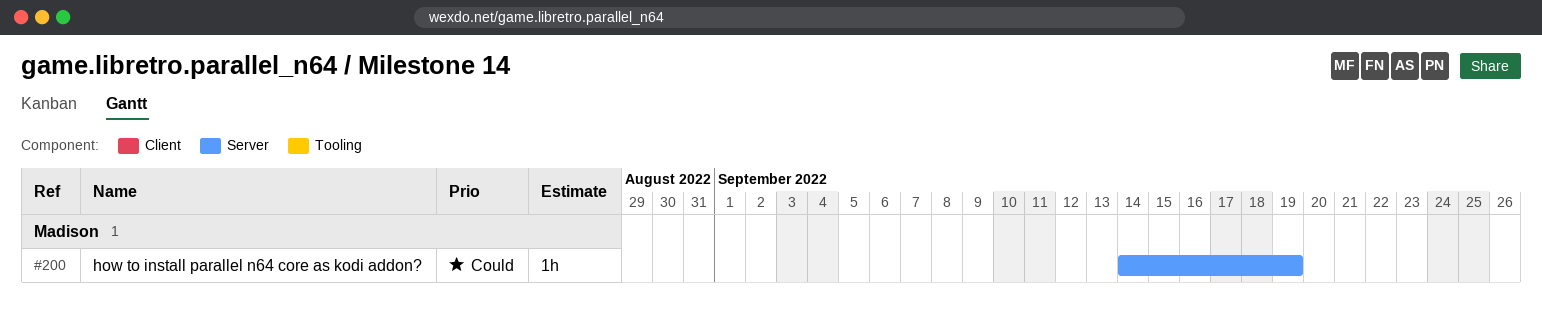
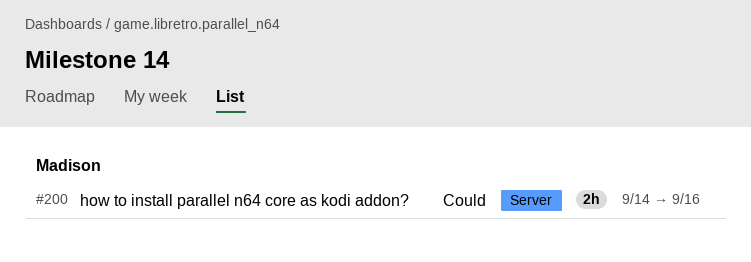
#200, estimate: 1h -> 2h
#200, due: Sep 19 -> Sep 16

